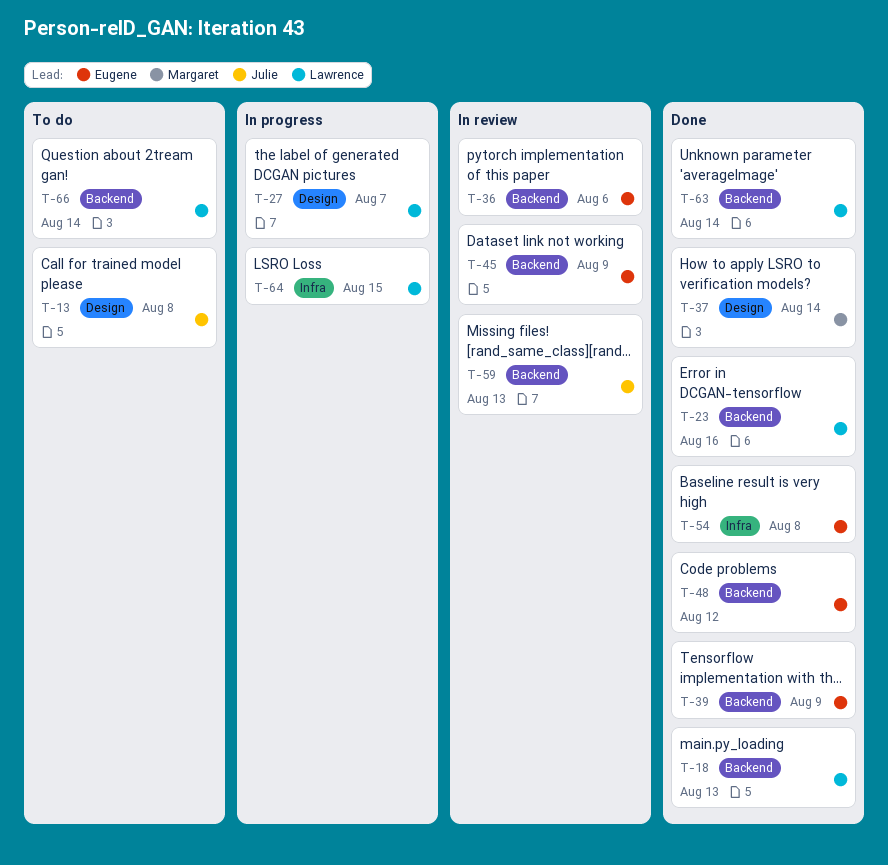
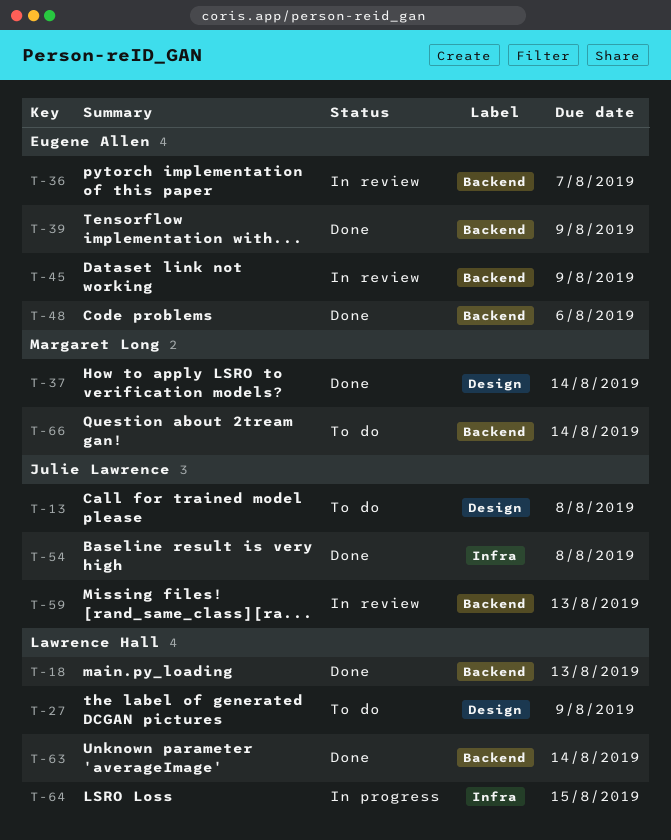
T-23: present -> none
T-27, status: In progress -> To do
T-27, due: Aug 7 -> Aug 9
T-36, due: Aug 6 -> Aug 7
T-48, due: Aug 12 -> Aug 6
T-54, owner: Eugene Allen -> Julie Lawrence
T-66, owner: Lawrence Hall -> Margaret Long

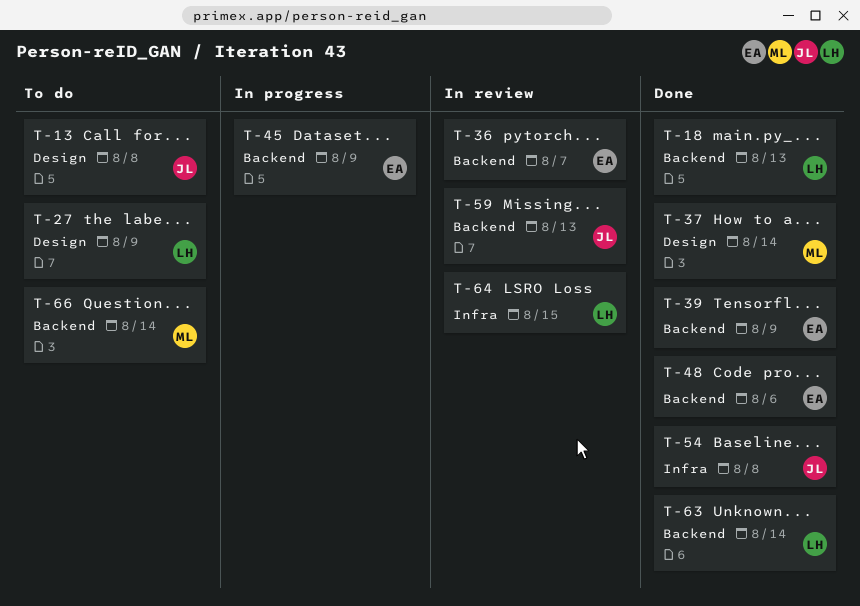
T-45, status: In review -> In progress
T-64, status: In progress -> In review

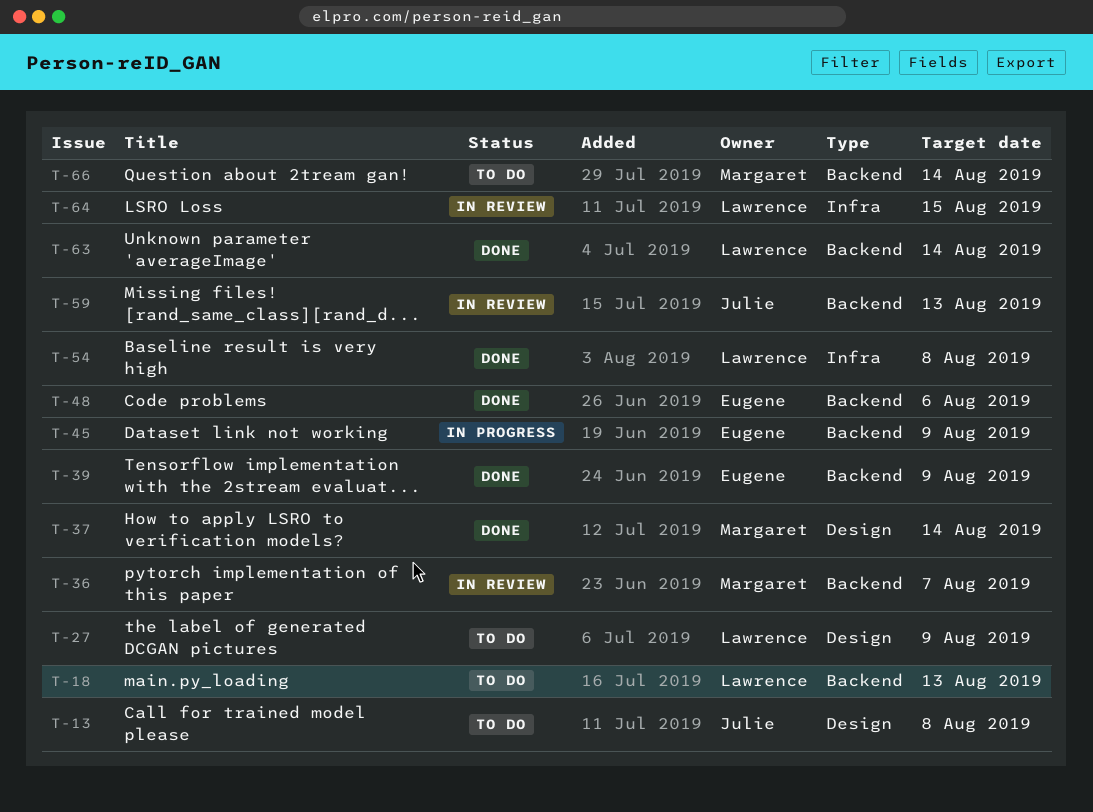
T-18, status: Done -> To do
T-36, owner: Eugene -> Margaret
T-54, owner: Julie -> Lawrence

